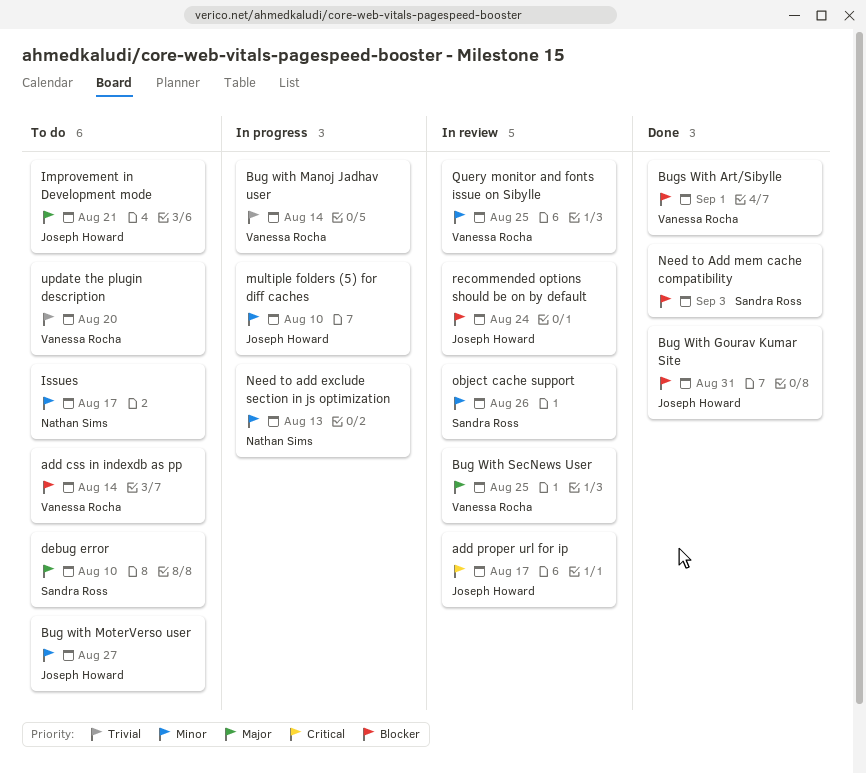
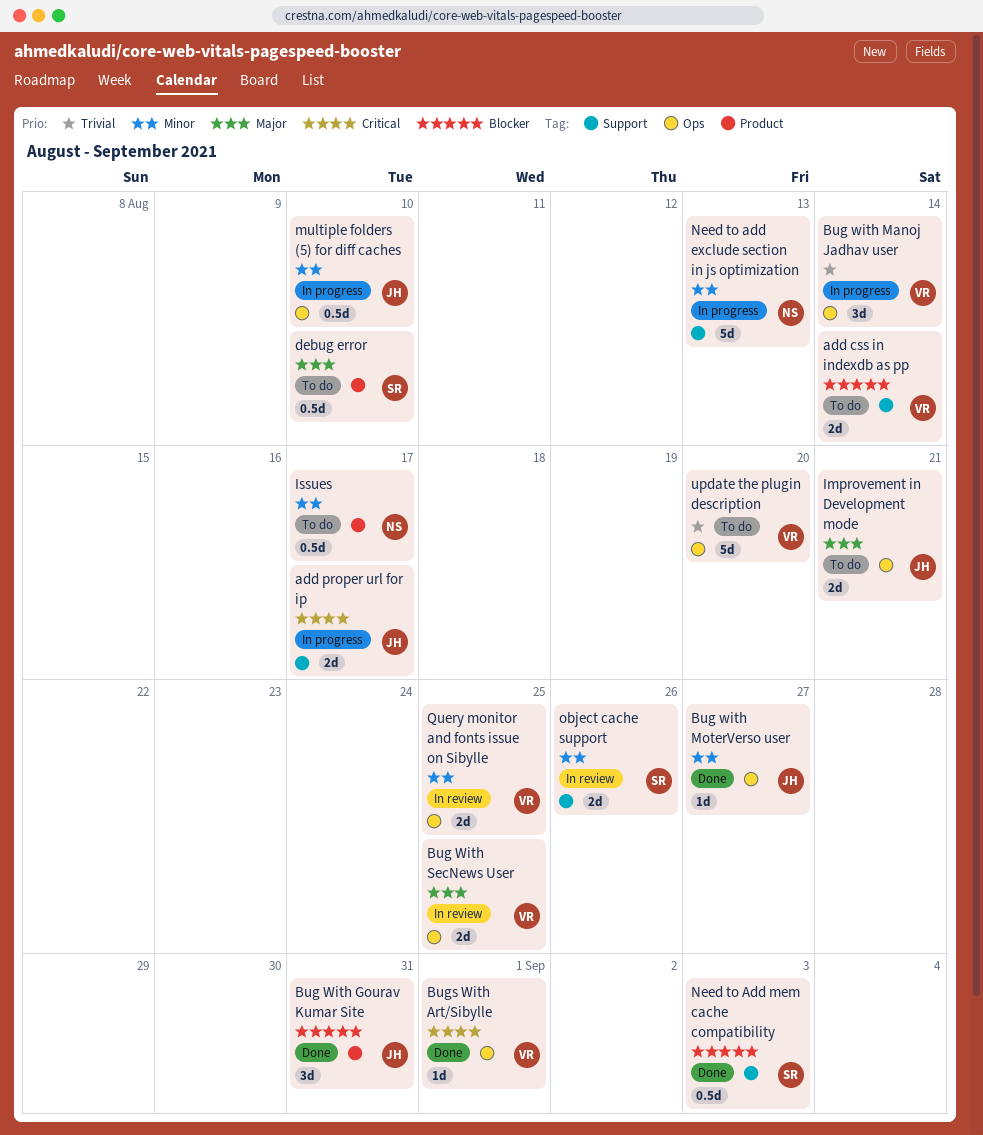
add proper url for ip, status: In review -> In progress
Bug with MoterVerso user, status: To do -> Done
Bugs With Art/Sibylle, priority: Blocker -> Critical
recommended options should be on by default: present -> none

